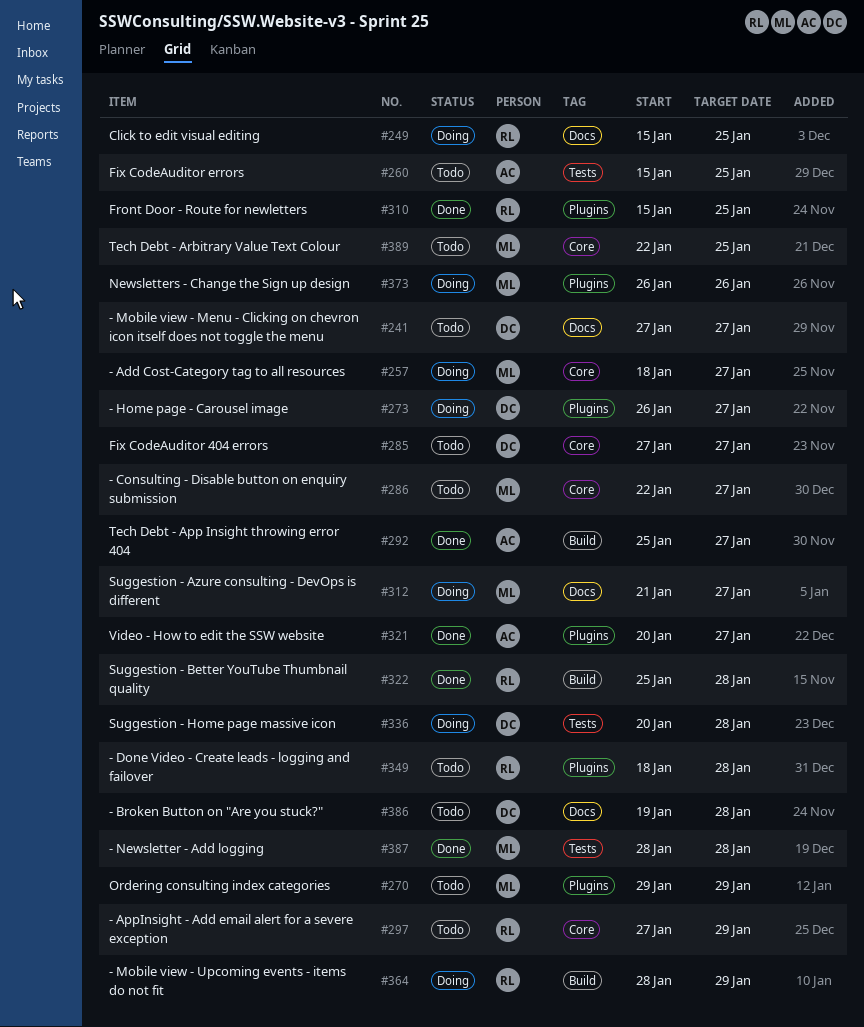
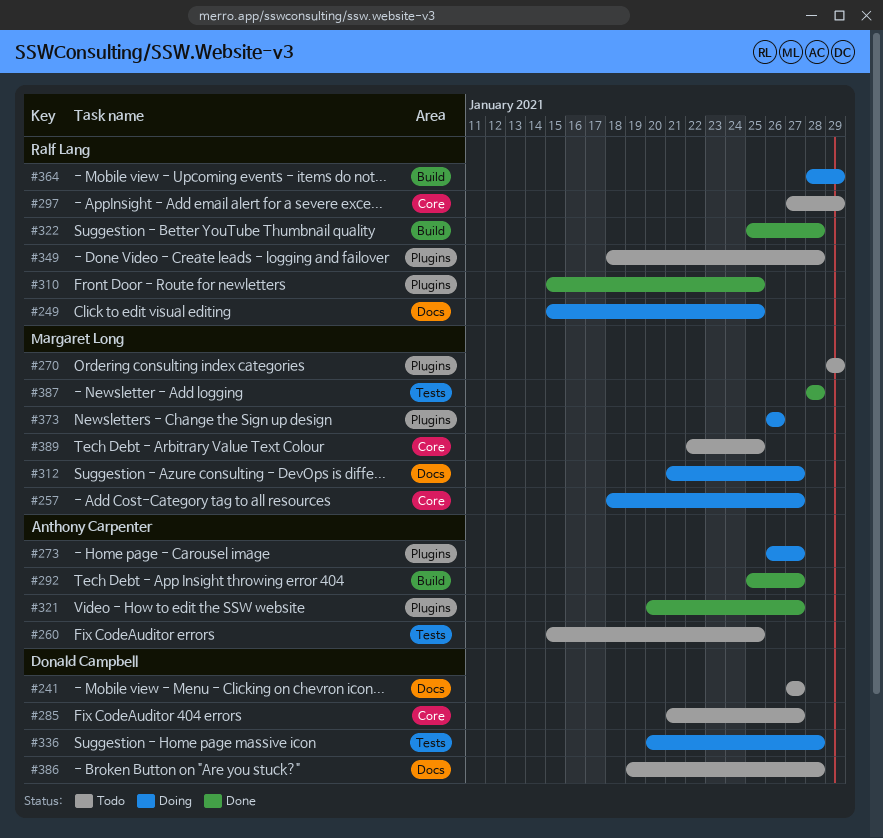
#273, owner: Donald Campbell -> Anthony Carpenter
#285, start: Jan 27 -> Jan 21
#286: present -> none

